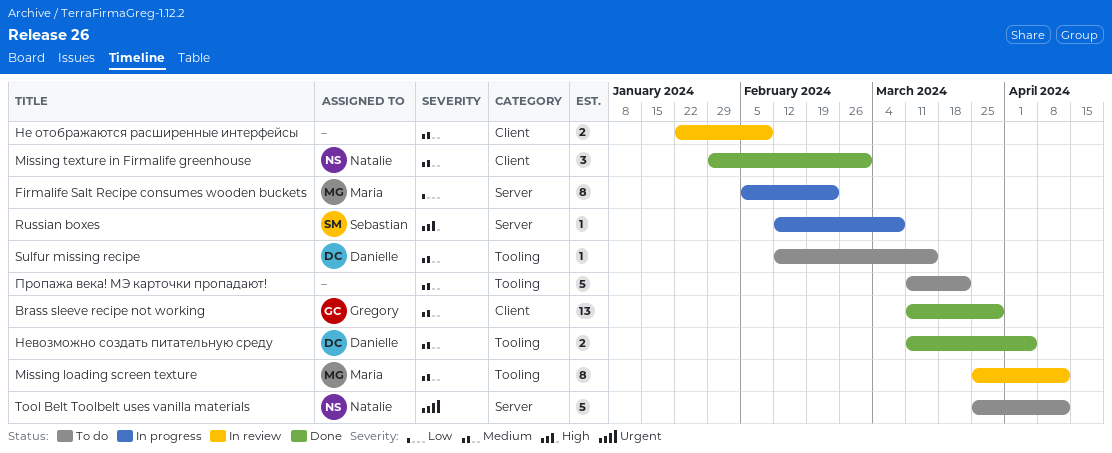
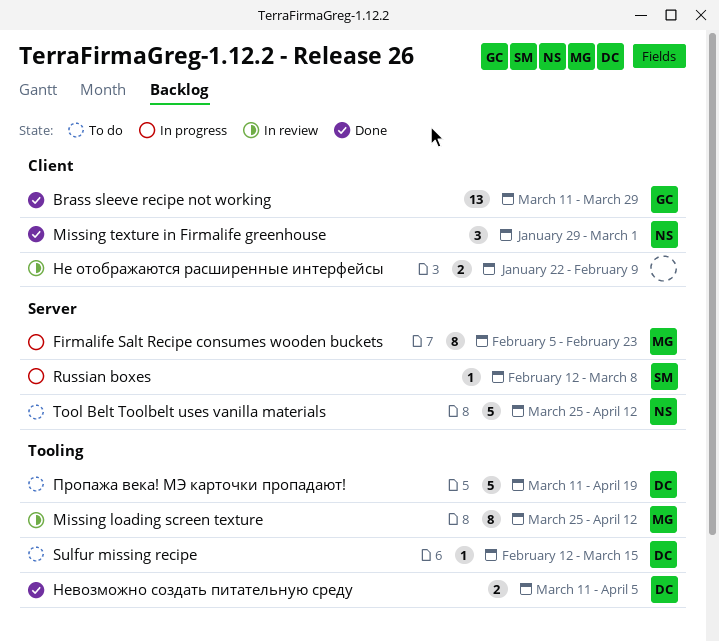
Пропажа века! МЭ карточки пропадают!, owner: none -> Danielle
Пропажа века! МЭ карточки пропадают!, due: Mar 22 -> Apr 19

